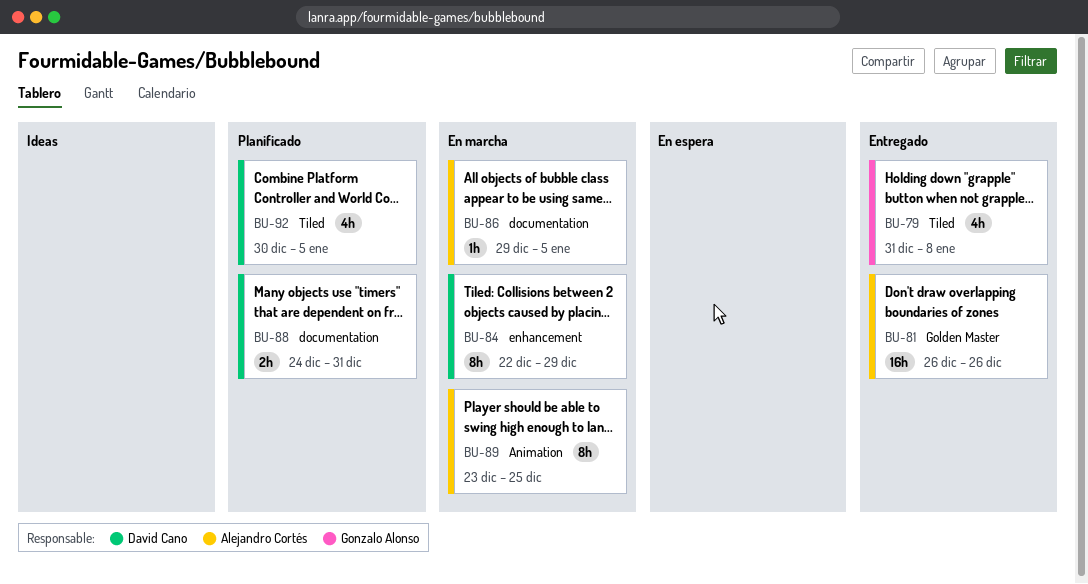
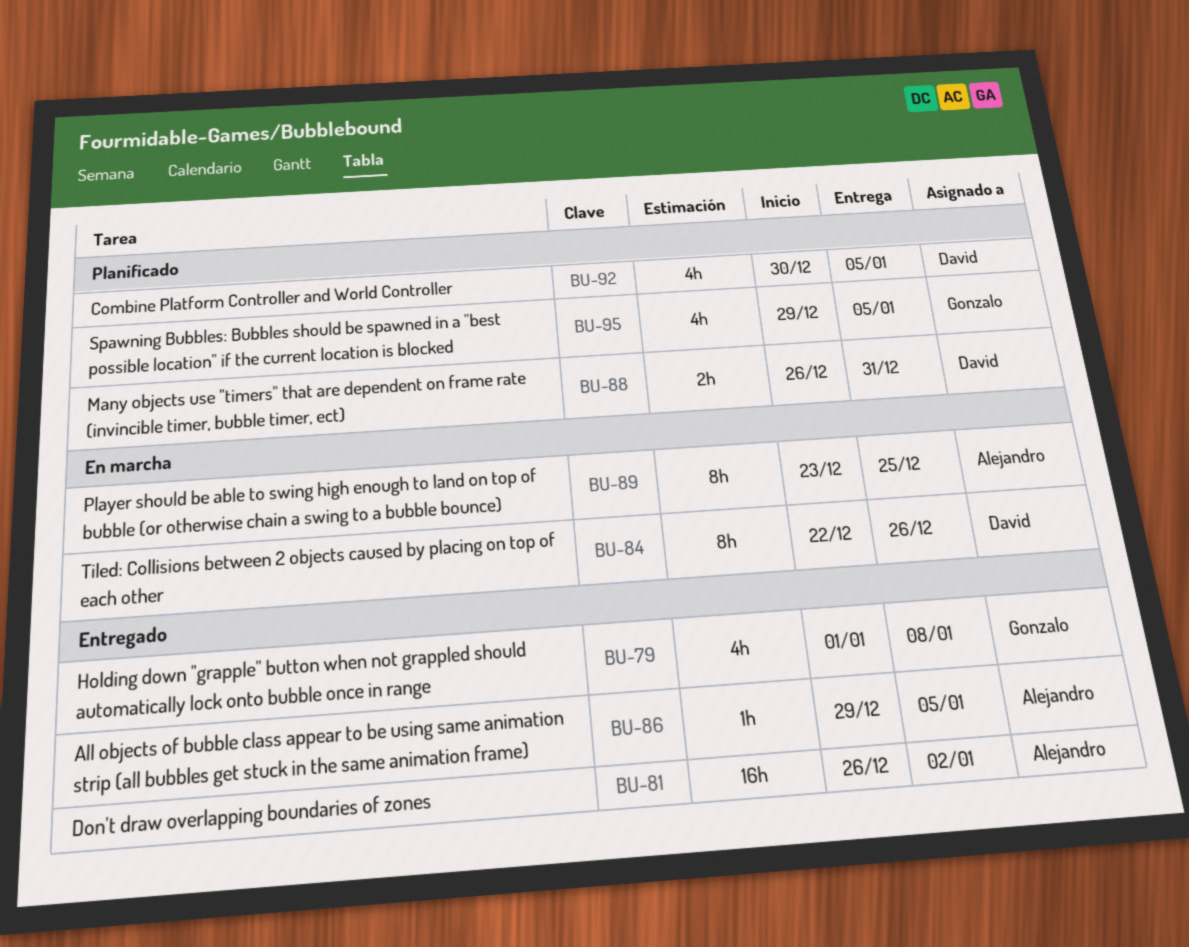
BU-79, start: Dec 31 -> Jan 1
BU-81, due: Dec 26 -> Jan 2
BU-84, due: Dec 29 -> Dec 26
BU-86, status: En marcha -> Entregado
BU-88, start: Dec 24 -> Dec 26
BU-95: none -> present

